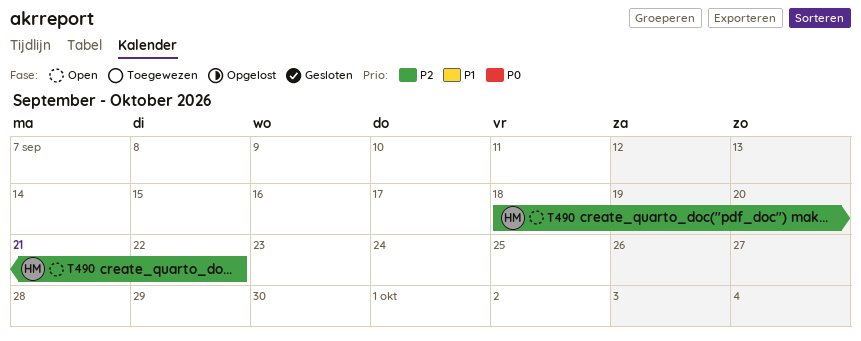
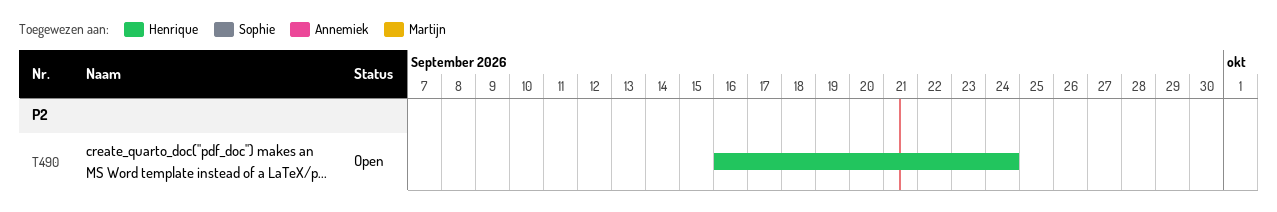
T490, start: Sep 18 -> Sep 16
T490, due: Sep 22 -> Sep 24

